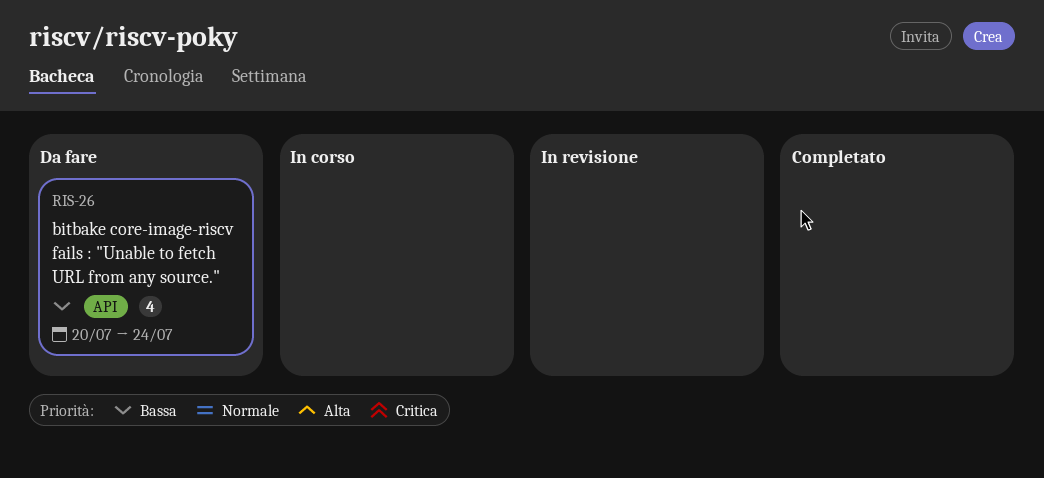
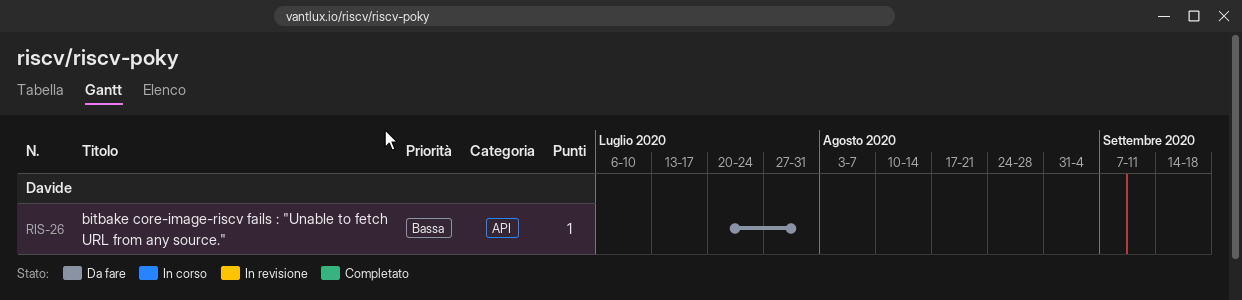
RIS-26, estimate: 4 -> 1
RIS-26, due: Jul 24 -> Jul 31

